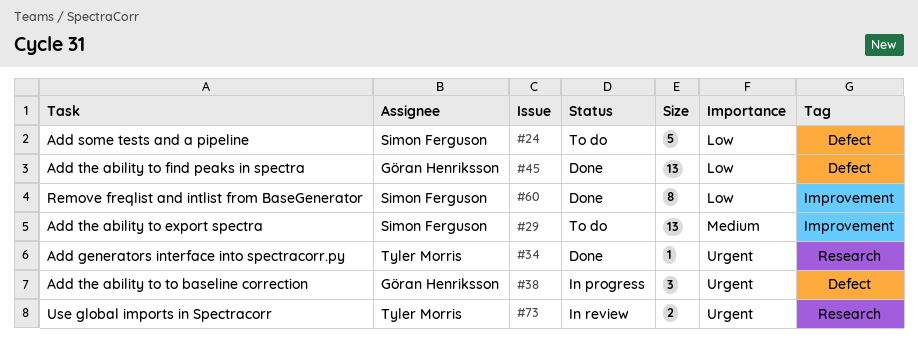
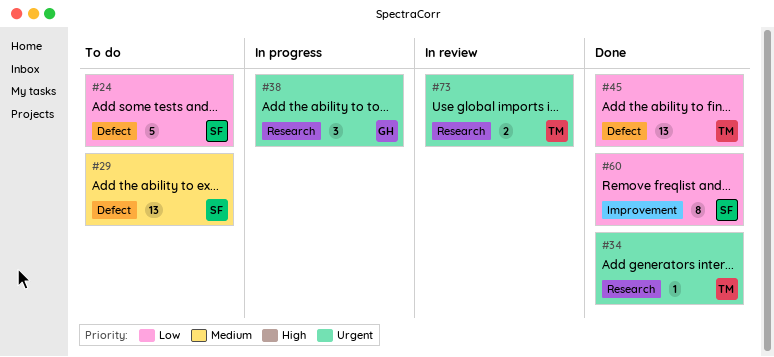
#29, label: Improvement -> Defect
#38, label: Defect -> Research
#45, owner: Göran Henriksson -> Tyler Morris

